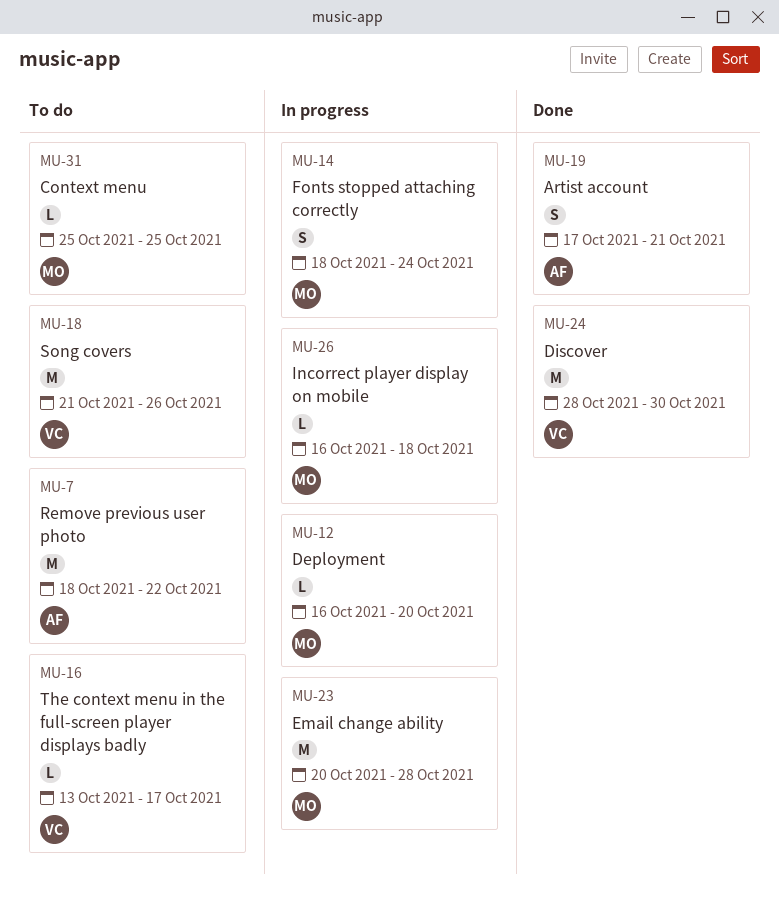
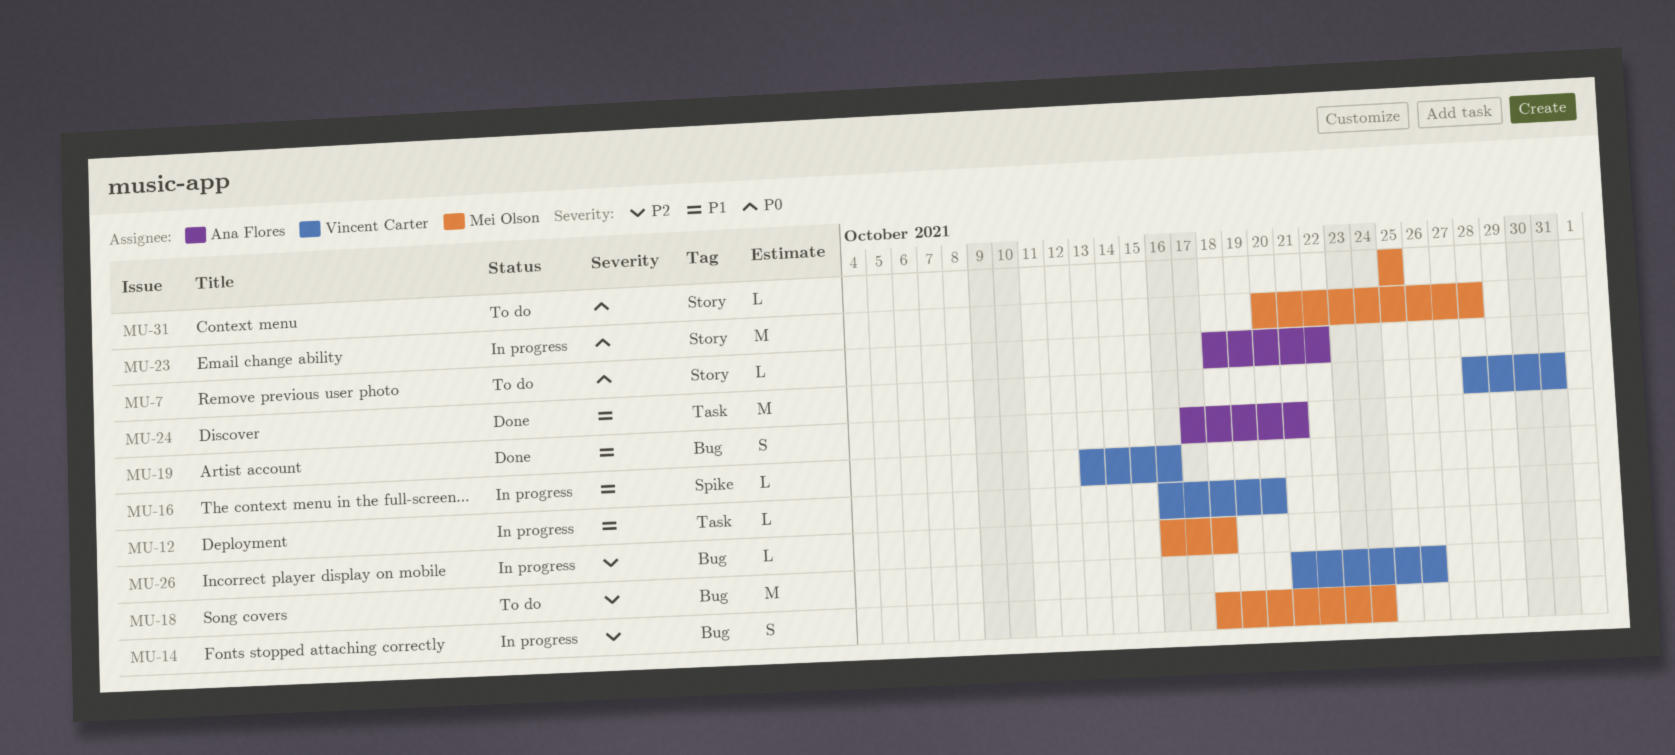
MU-7, estimate: M -> L
MU-12, owner: Mei Olson -> Vincent Carter
MU-16, status: To do -> In progress
MU-16, due: Oct 17 -> Oct 16
MU-24, due: Oct 30 -> Oct 31

